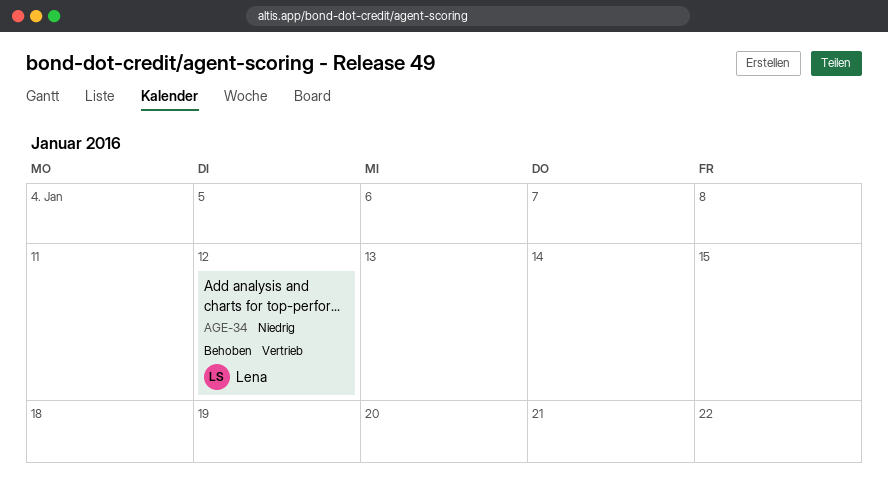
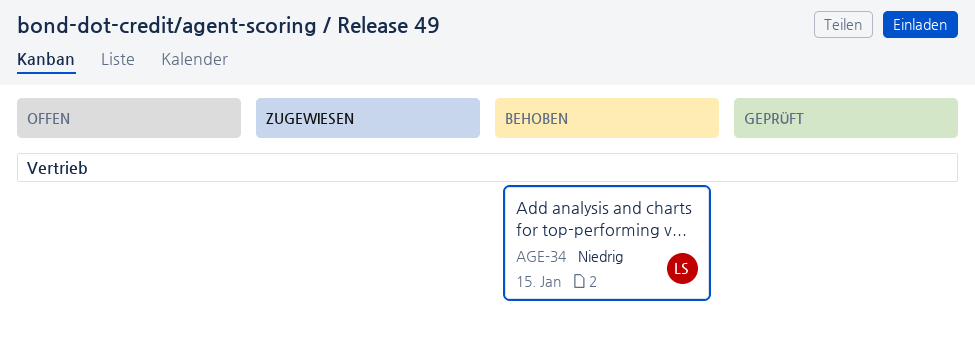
AGE-34, due: Jan 12 -> Jan 15

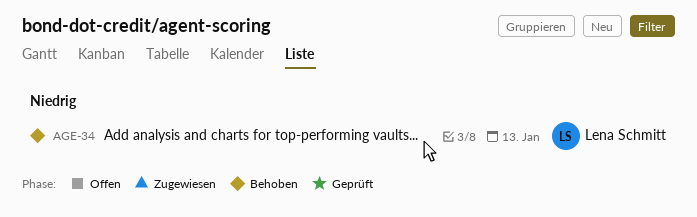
AGE-34, due: Jan 15 -> Jan 13

